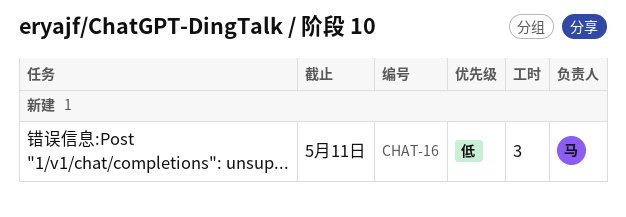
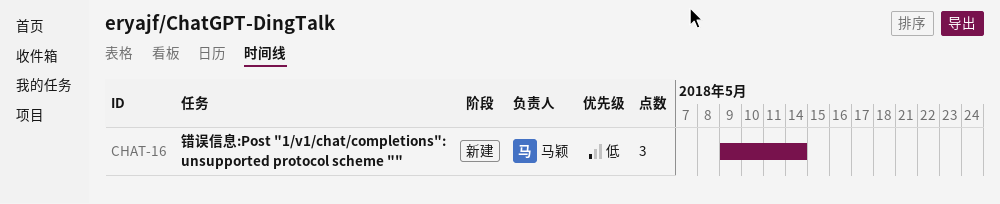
CHAT-16, due: May 11 -> May 14

